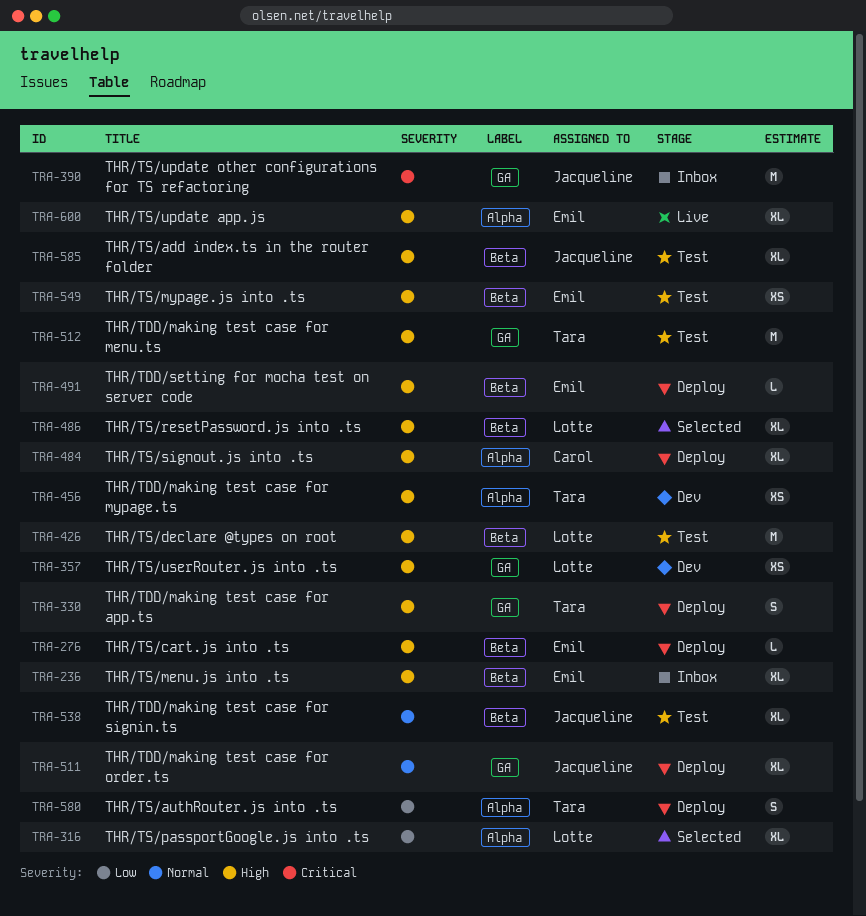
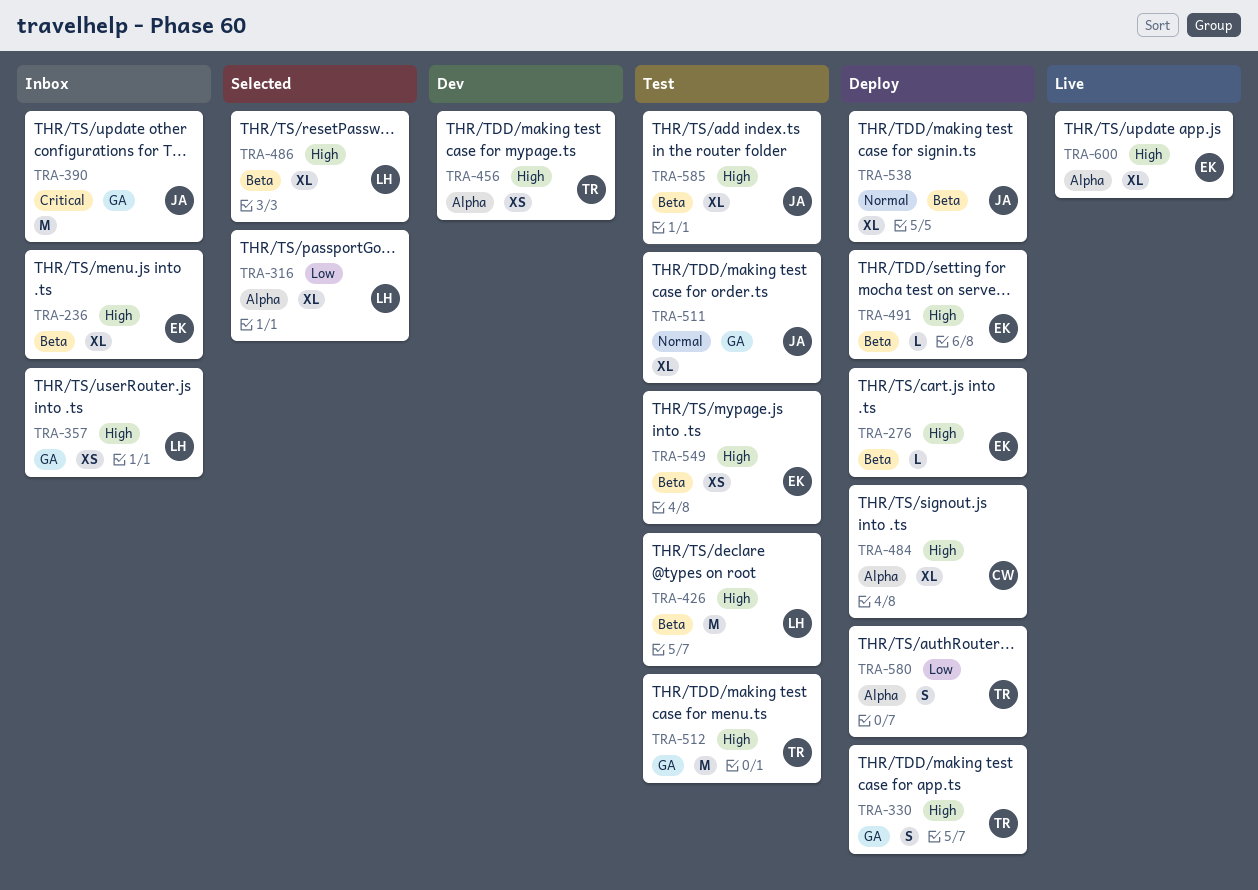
TRA-357, status: Dev -> Inbox
TRA-511, status: Deploy -> Test
TRA-538, status: Test -> Deploy

